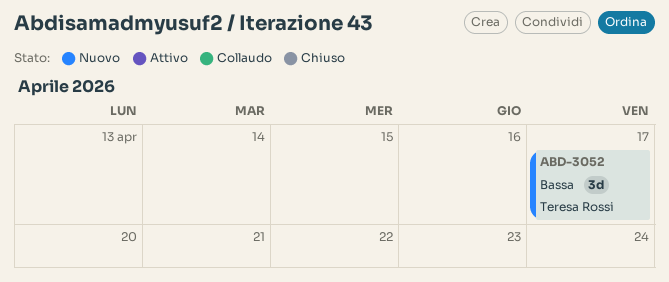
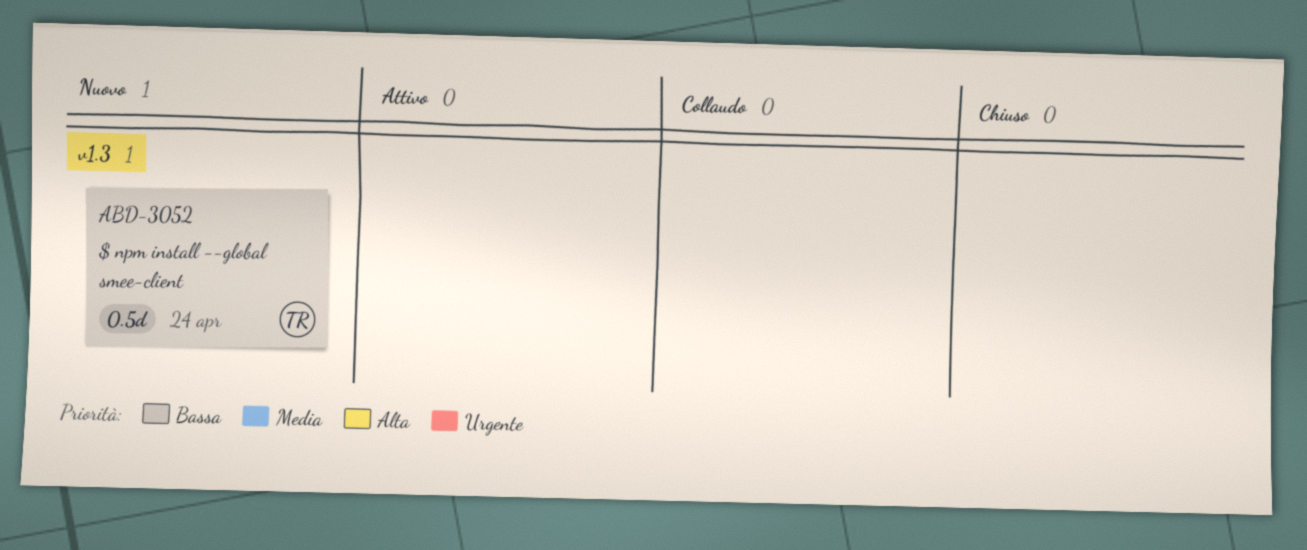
ABD-3052, estimate: 3d -> 0.5d
ABD-3052, due: Apr 17 -> Apr 24

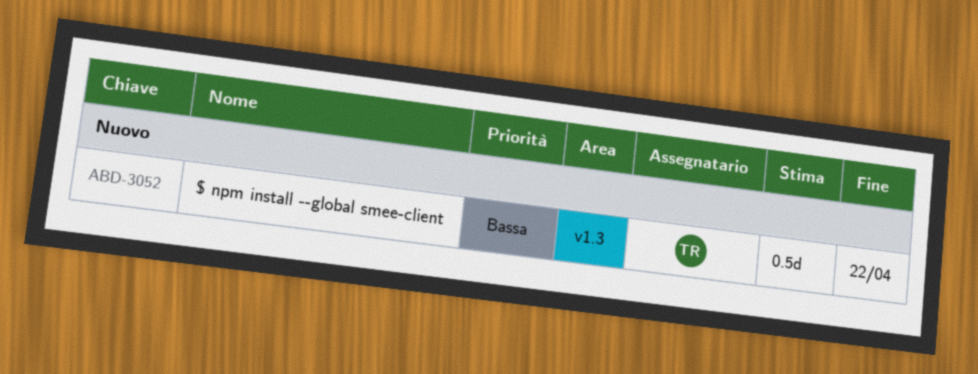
ABD-3052, due: Apr 24 -> Apr 22

